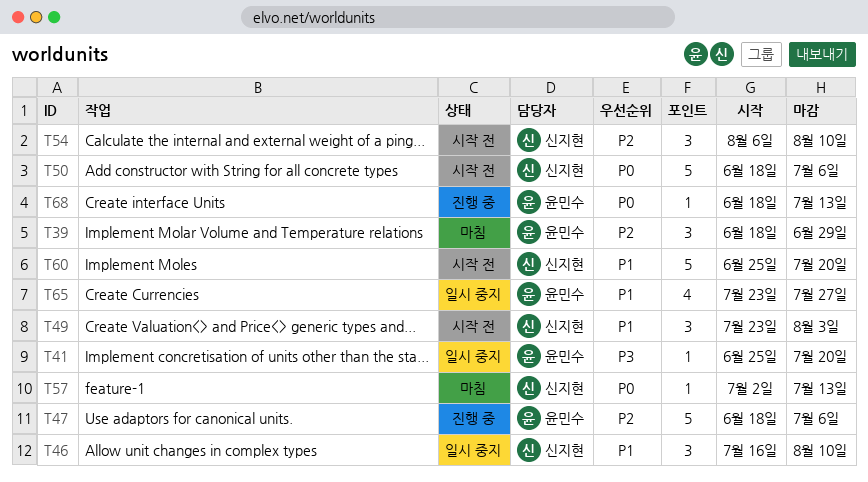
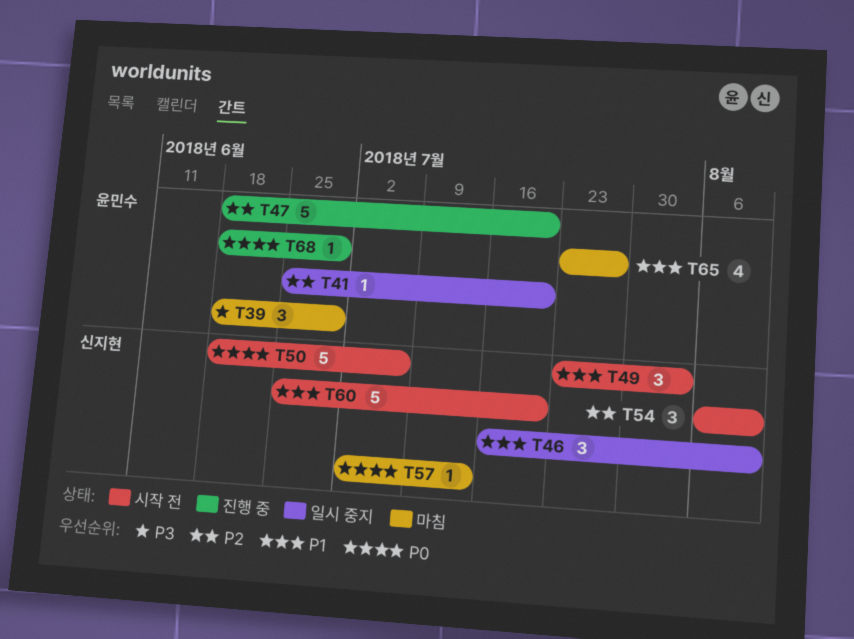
T39, priority: P2 -> P3
T41, priority: P3 -> P2
T47, due: Jul 6 -> Jul 20
T65, status: 일시 중지 -> 마침
T68, due: Jul 13 -> Jun 29

